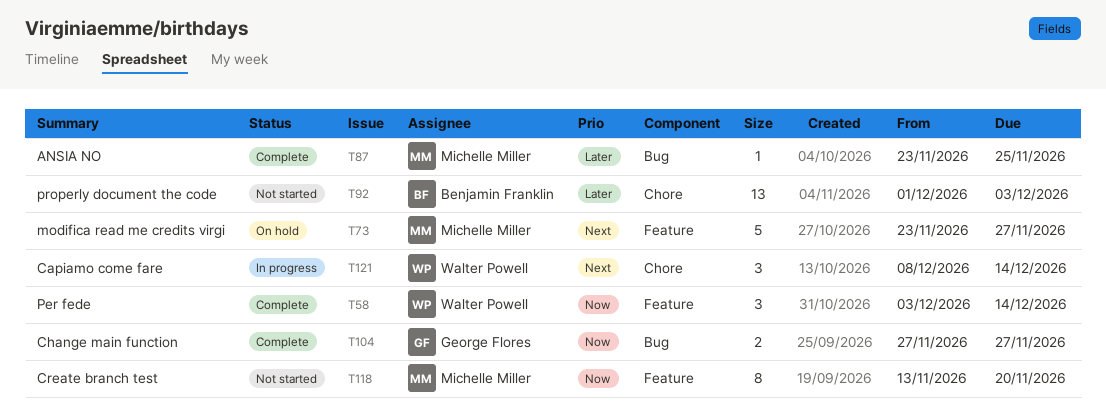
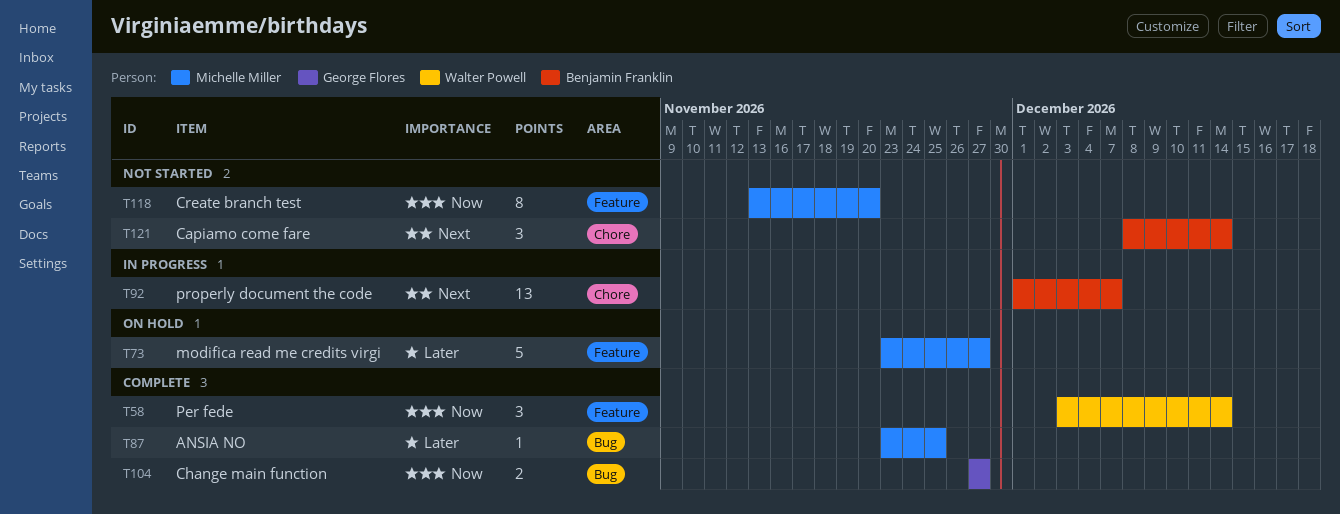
T73, priority: Next -> Later
T92, status: Not started -> In progress
T92, priority: Later -> Next
T92, due: Dec 3 -> Dec 7
T121, status: In progress -> Not started
T121, owner: Walter Powell -> Benjamin Franklin

